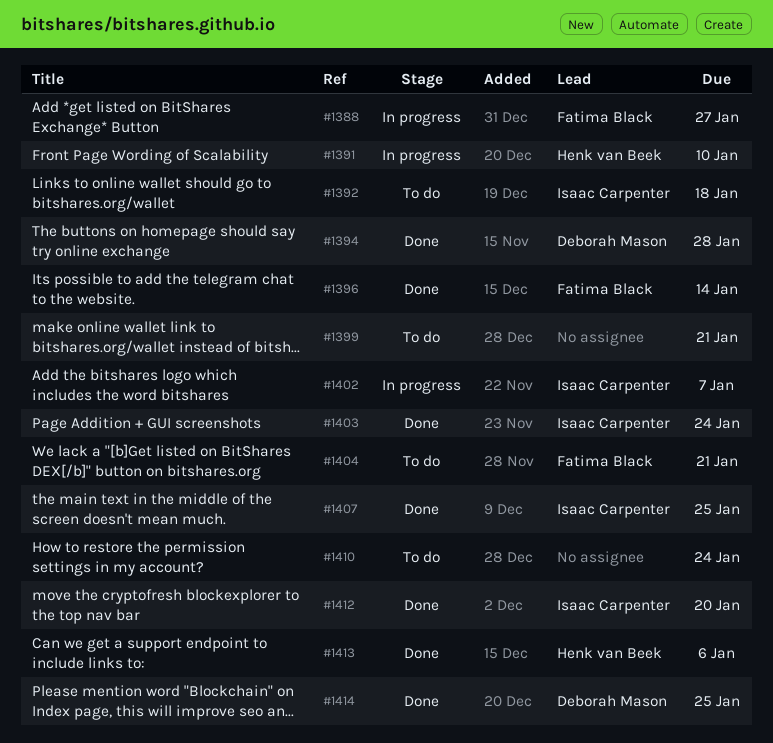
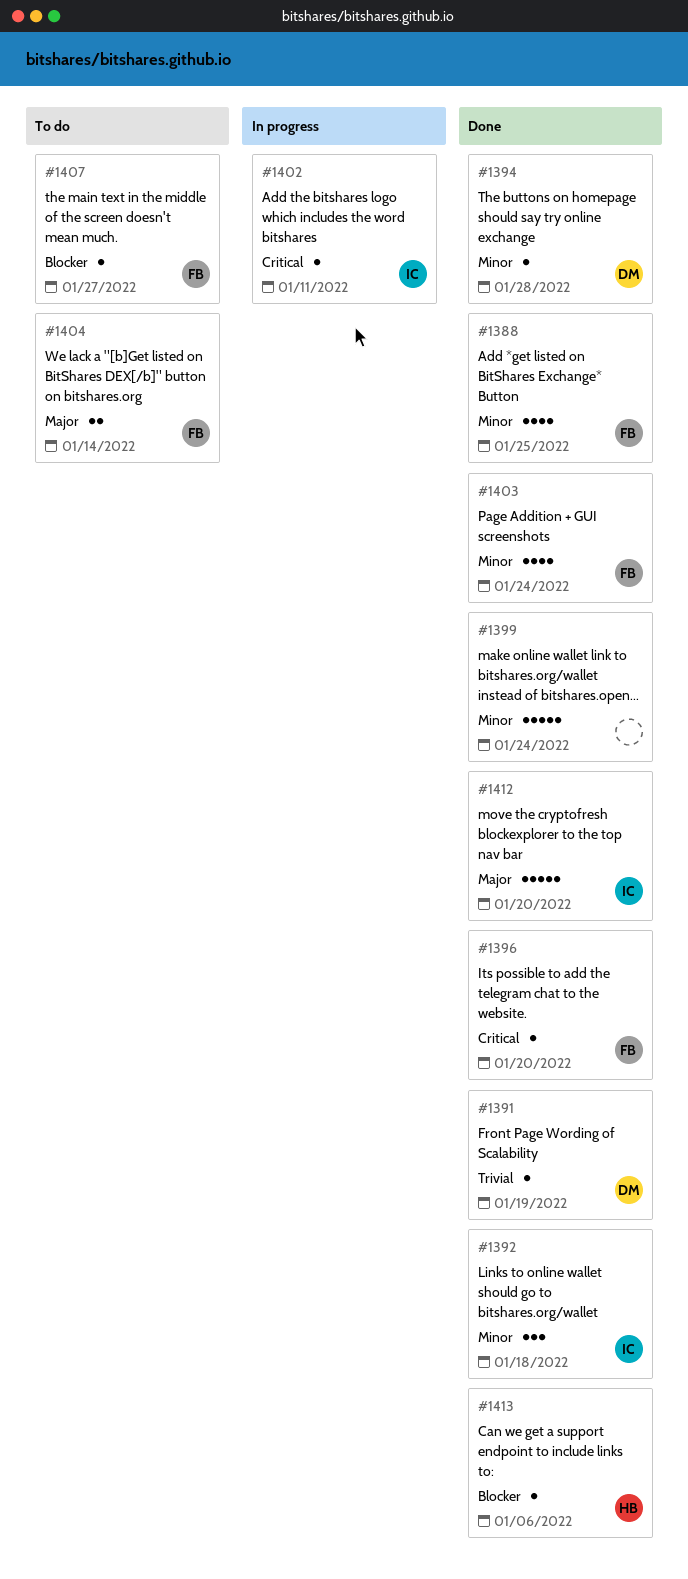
#1388, status: In progress -> Done
#1388, due: Jan 27 -> Jan 25
#1391, status: In progress -> Done
#1391, owner: Henk van Beek -> Deborah Mason
#1391, due: Jan 10 -> Jan 19
#1392, status: To do -> Done
#1396, due: Jan 14 -> Jan 20
#1399, status: To do -> Done
#1399, due: Jan 21 -> Jan 24
#1402, due: Jan 7 -> Jan 11
#1403, owner: Isaac Carpenter -> Fatima Black
#1404, due: Jan 21 -> Jan 14
#1407, status: Done -> To do
#1407, owner: Isaac Carpenter -> Fatima Black
#1407, due: Jan 25 -> Jan 27
#1410: present -> none
#1414: present -> none

